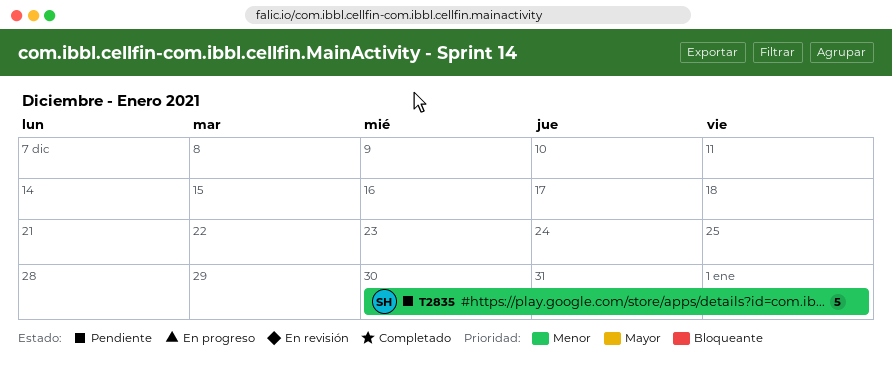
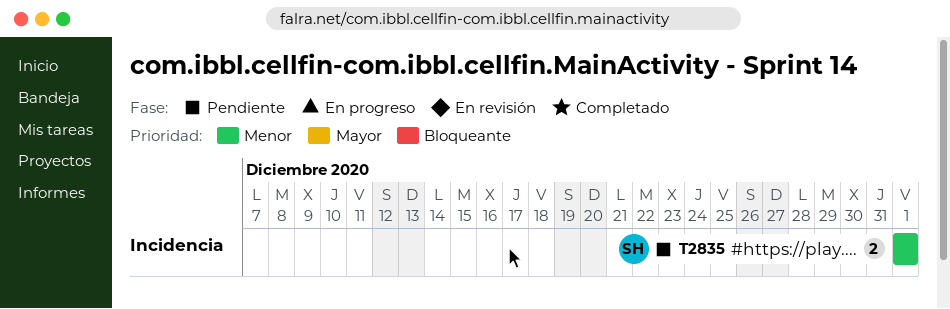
T2835, estimate: 5 -> 2
T2835, start: Dec 30 -> Jan 1

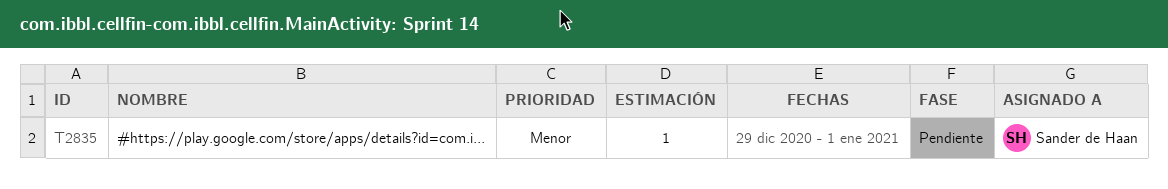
T2835, estimate: 2 -> 1
T2835, start: Jan 1 -> Dec 29

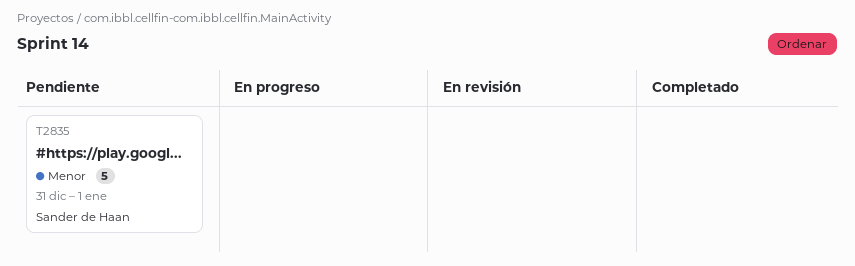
T2835, estimate: 1 -> 5
T2835, start: Dec 29 -> Dec 31

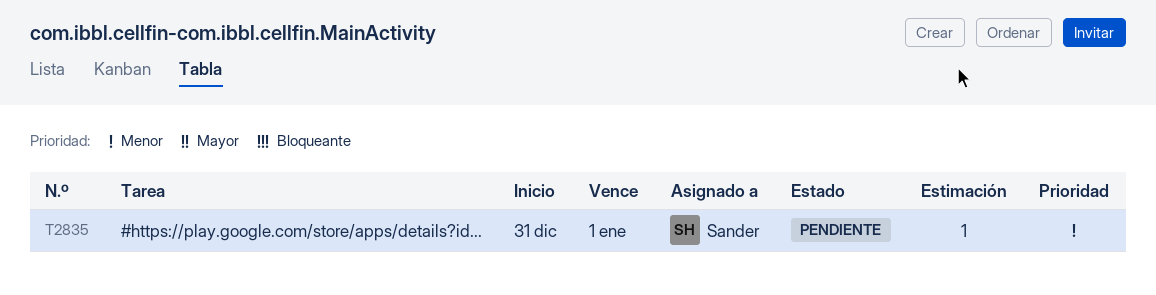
T2835, estimate: 5 -> 1

